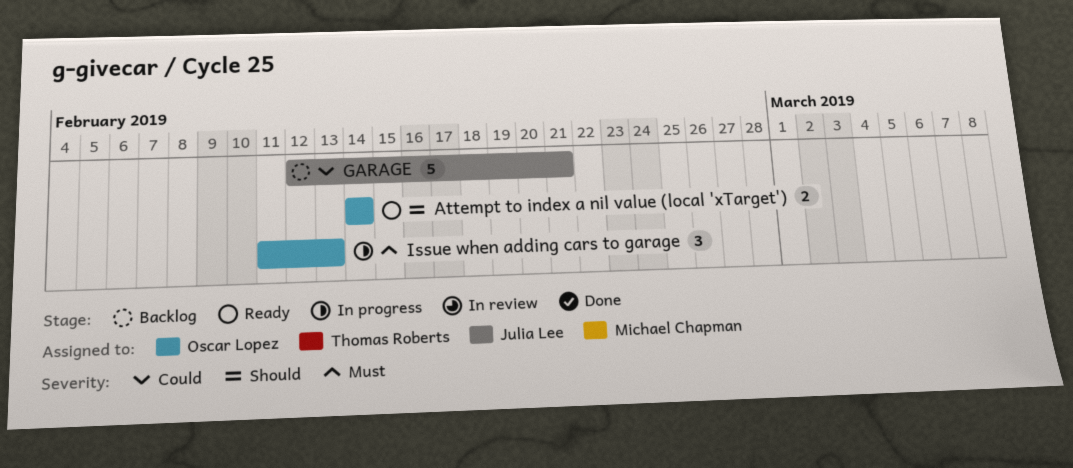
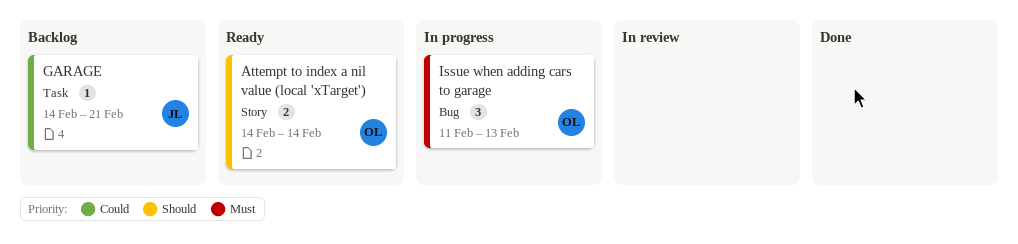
GARAGE, estimate: 5 -> 1
GARAGE, start: Feb 12 -> Feb 14

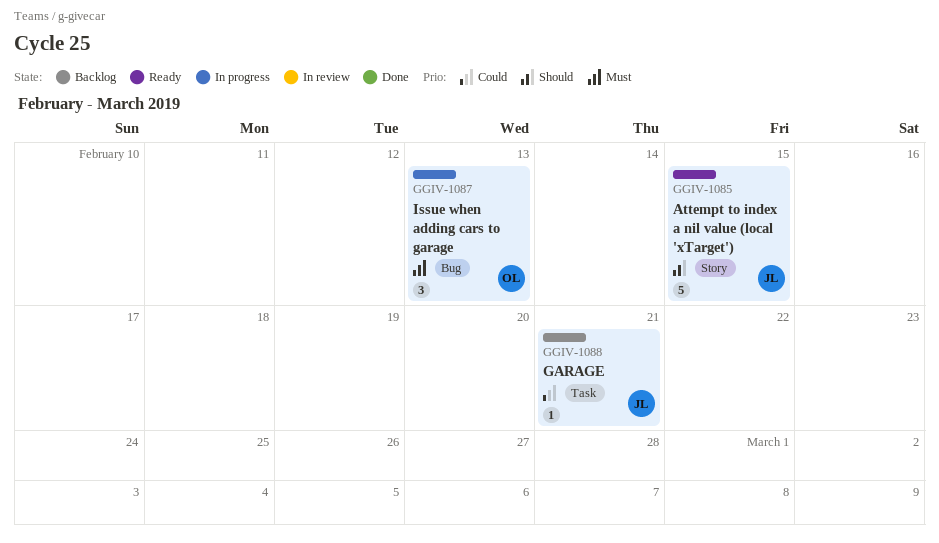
Attempt to index a nil value (local 'xTarget'), owner: OL -> JL
Attempt to index a nil value (local 'xTarget'), estimate: 2 -> 5
Attempt to index a nil value (local 'xTarget'), due: Feb 14 -> Feb 15

